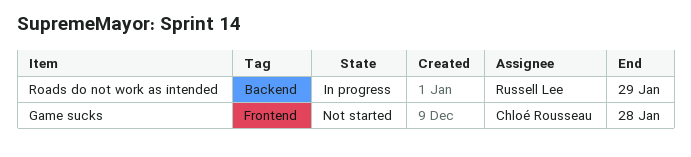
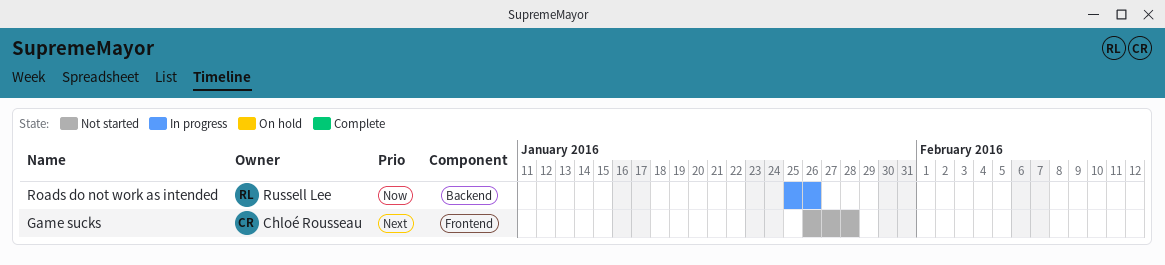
Roads do not work as intended, due: Jan 29 -> Jan 26

